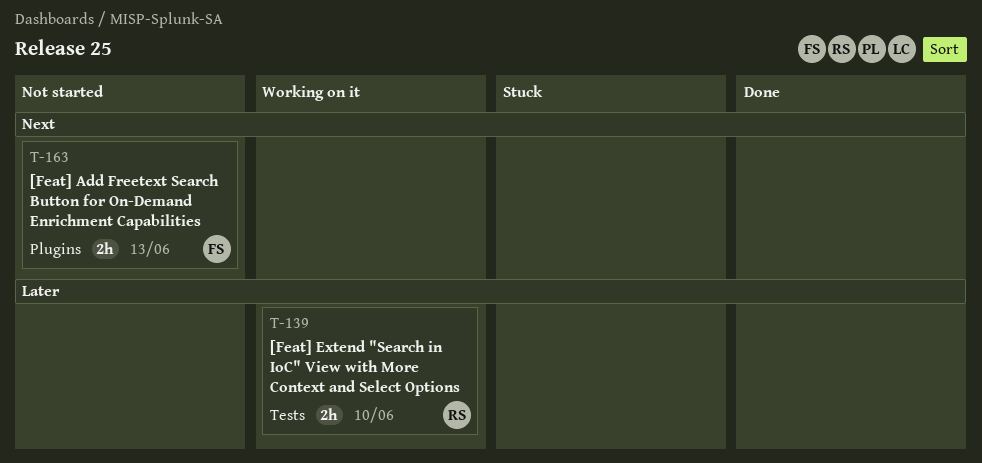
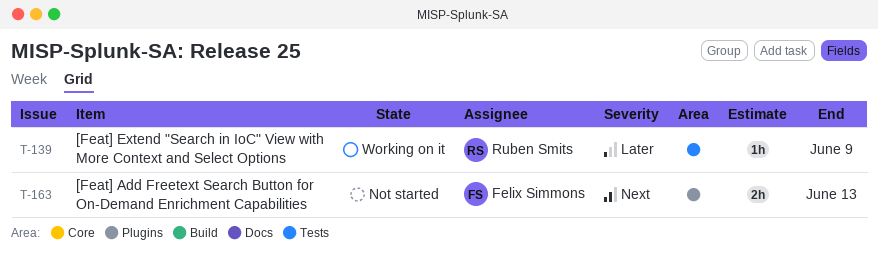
T-139, estimate: 2h -> 1h
T-139, due: Jun 10 -> Jun 9

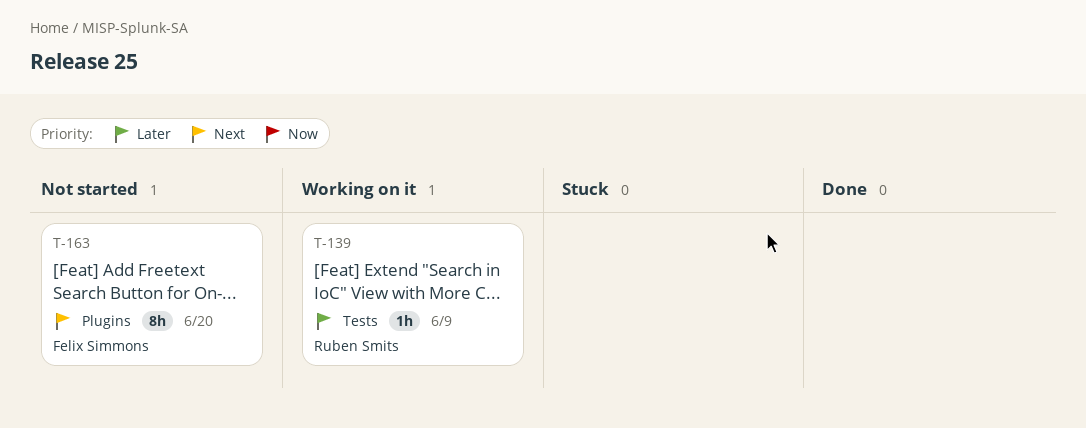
T-163, estimate: 2h -> 8h
T-163, due: Jun 13 -> Jun 20

